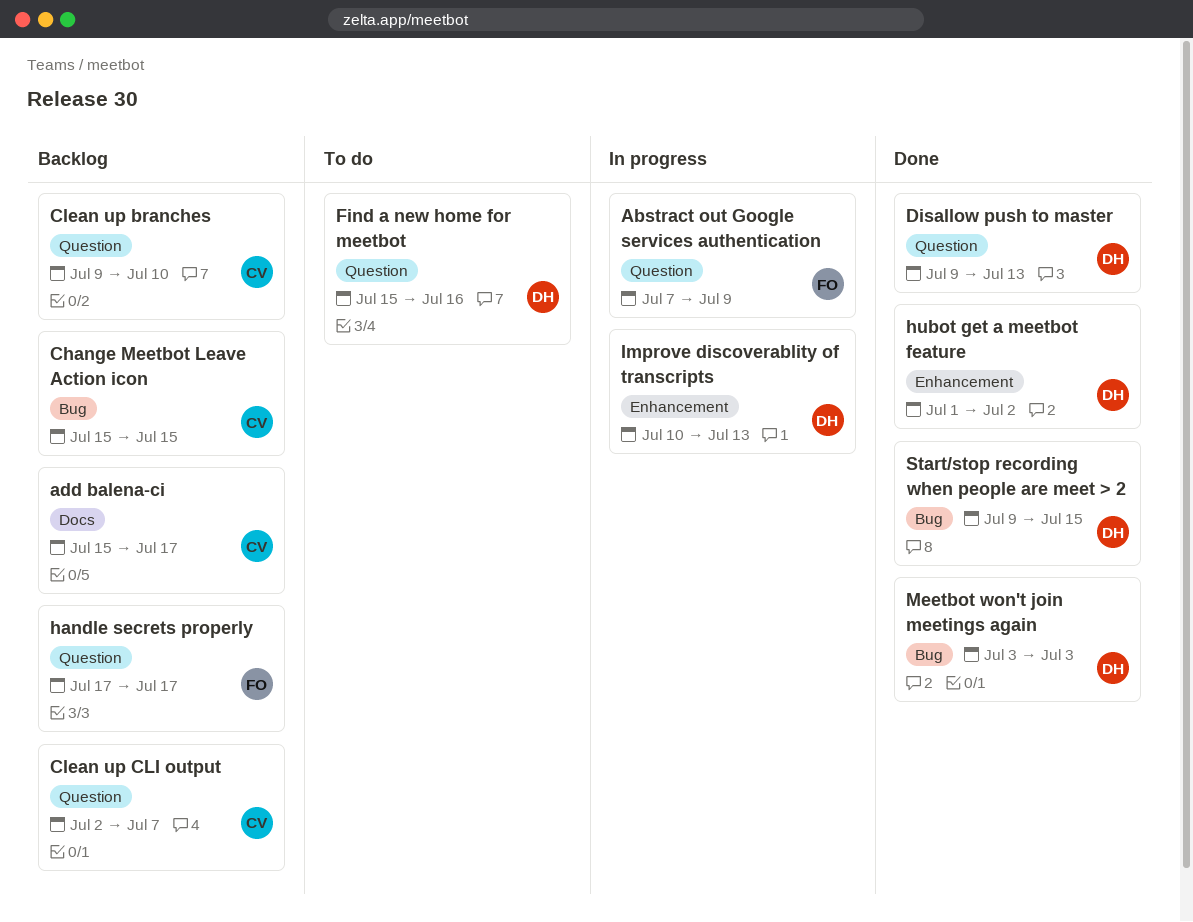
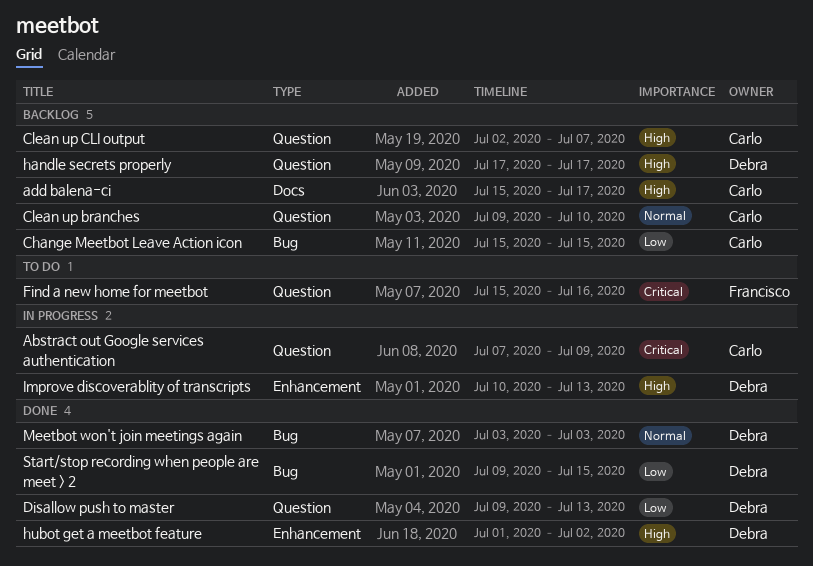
Abstract out Google services authentication, owner: Francisco -> Carlo
Find a new home for meetbot, owner: Debra -> Francisco
handle secrets properly, owner: Francisco -> Debra

